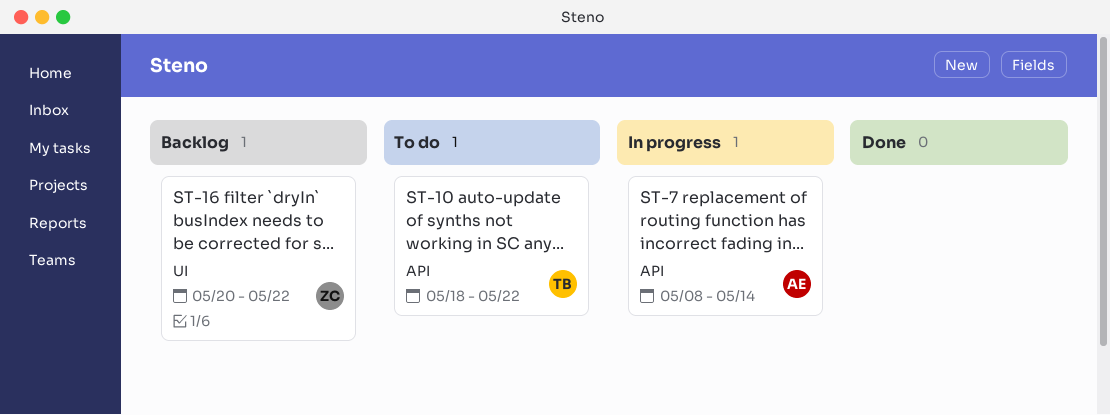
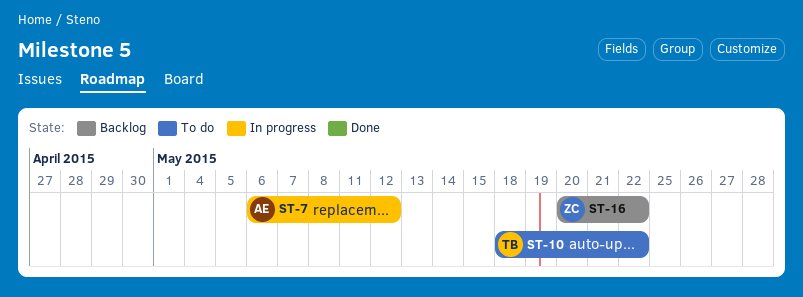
ST-7, start: May 8 -> May 6
ST-7, due: May 14 -> May 12

